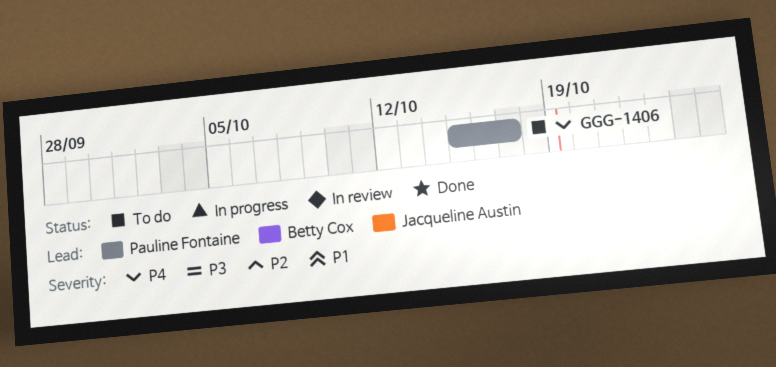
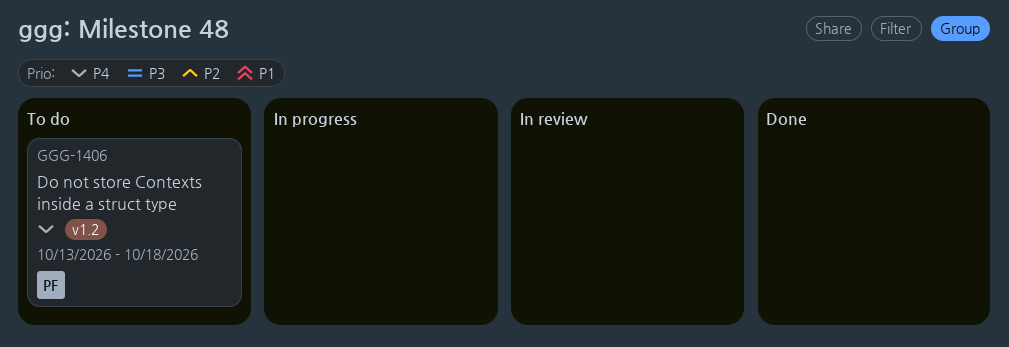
GGG-1406, start: Oct 15 -> Oct 13
GGG-1406, due: Oct 17 -> Oct 18

